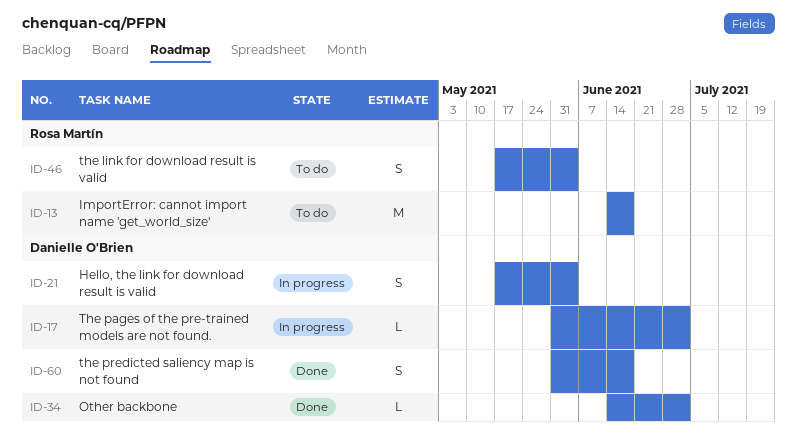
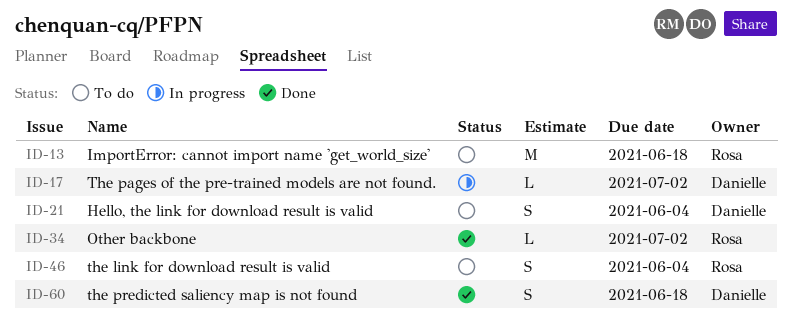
ID-21, status: In progress -> To do
ID-34, owner: Danielle O'Brien -> Rosa Martín

